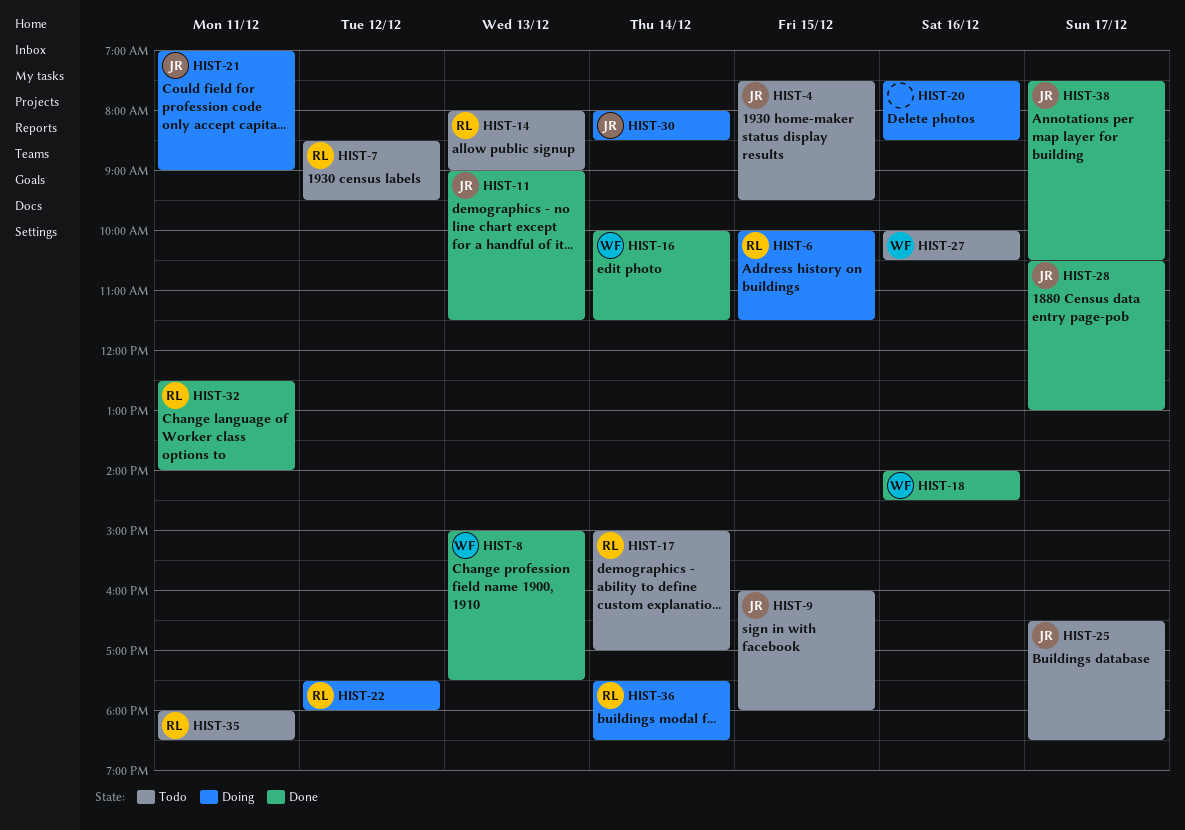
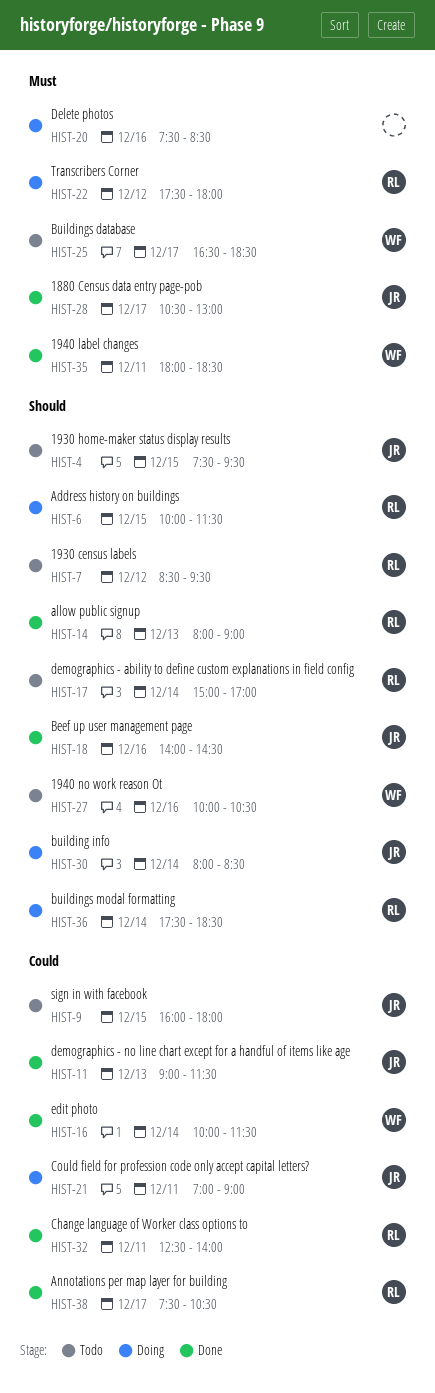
HIST-8: present -> none
HIST-14, status: Todo -> Done
HIST-18, owner: WF -> JR
HIST-25, owner: JR -> WF
HIST-35, status: Todo -> Done
HIST-35, owner: RL -> WF
HIST-38, owner: JR -> RL

